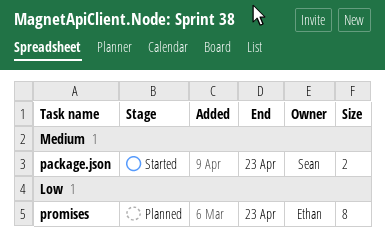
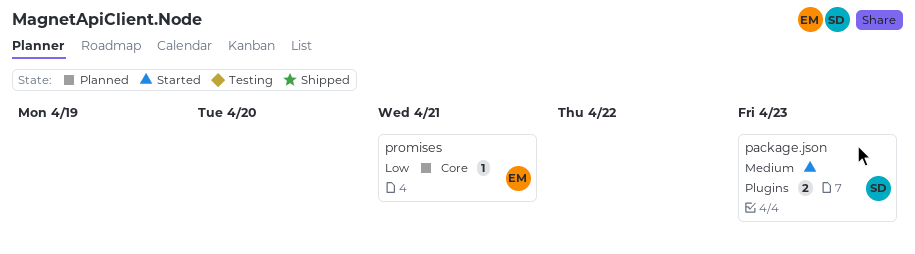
promises, estimate: 8 -> 1
promises, due: Apr 23 -> Apr 21

